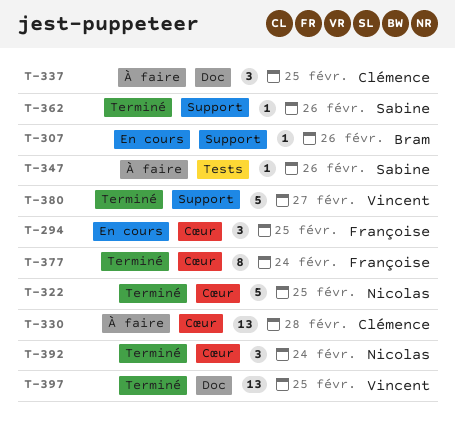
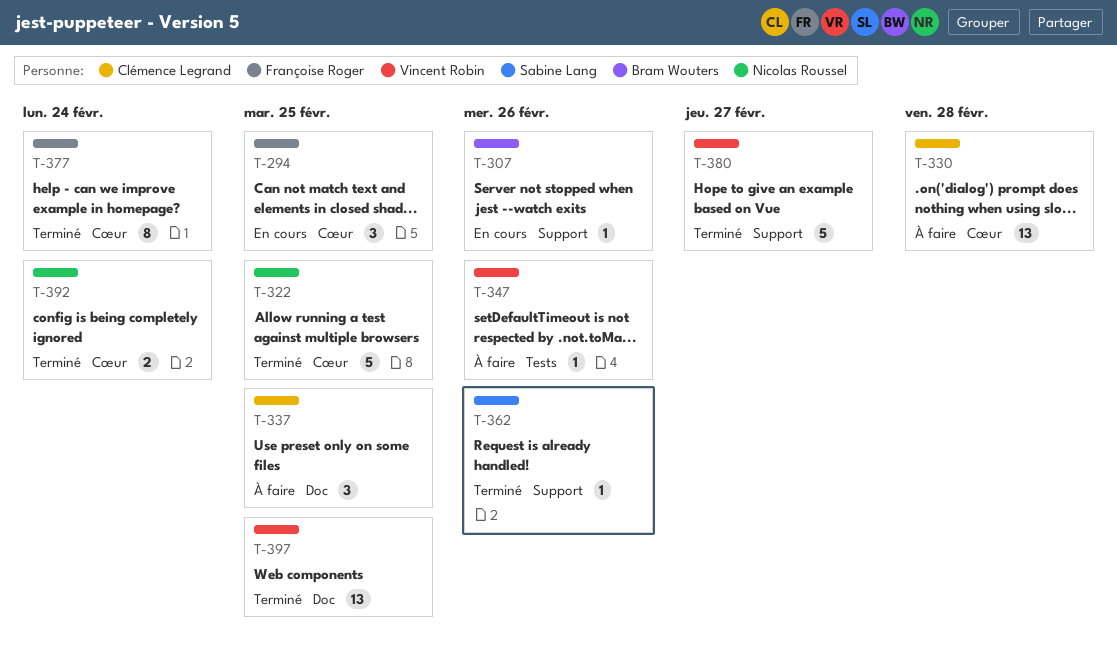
T-347, owner: Sabine Lang -> Vincent Robin
T-392, estimate: 3 -> 2

